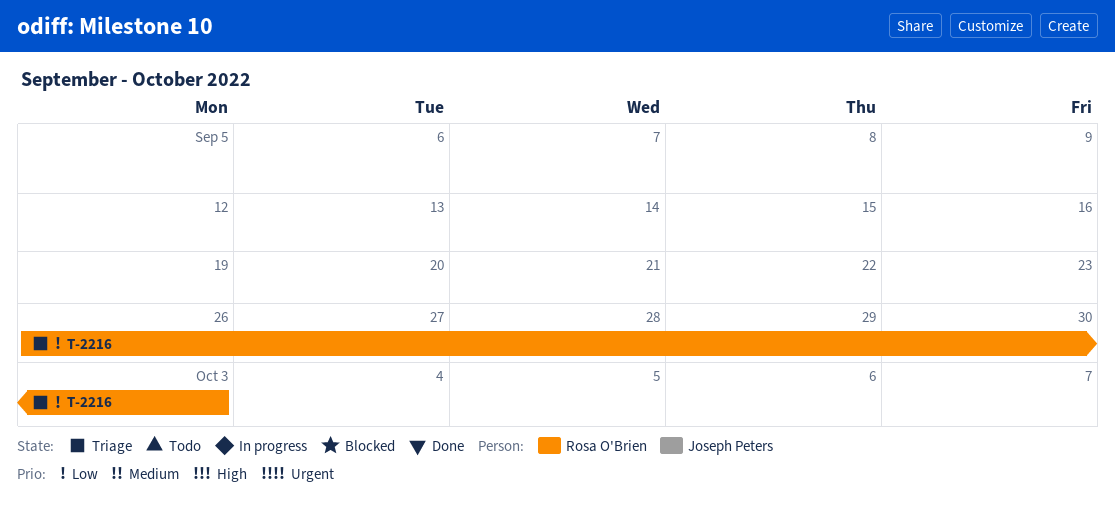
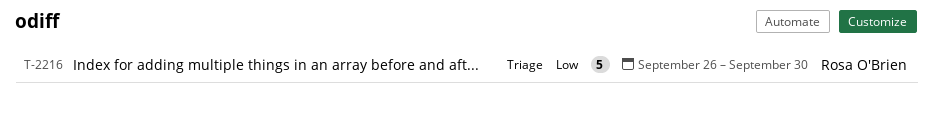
T-2216, due: Oct 3 -> Sep 30

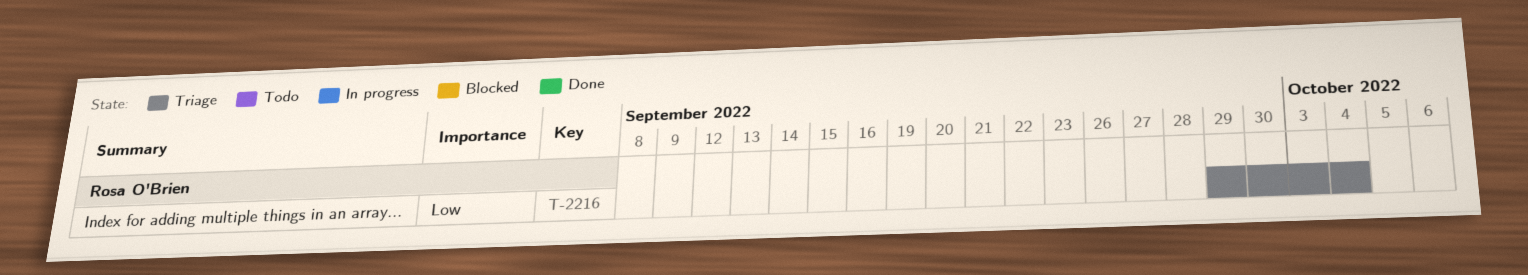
T-2216, start: Sep 26 -> Sep 29
T-2216, due: Sep 30 -> Oct 4

